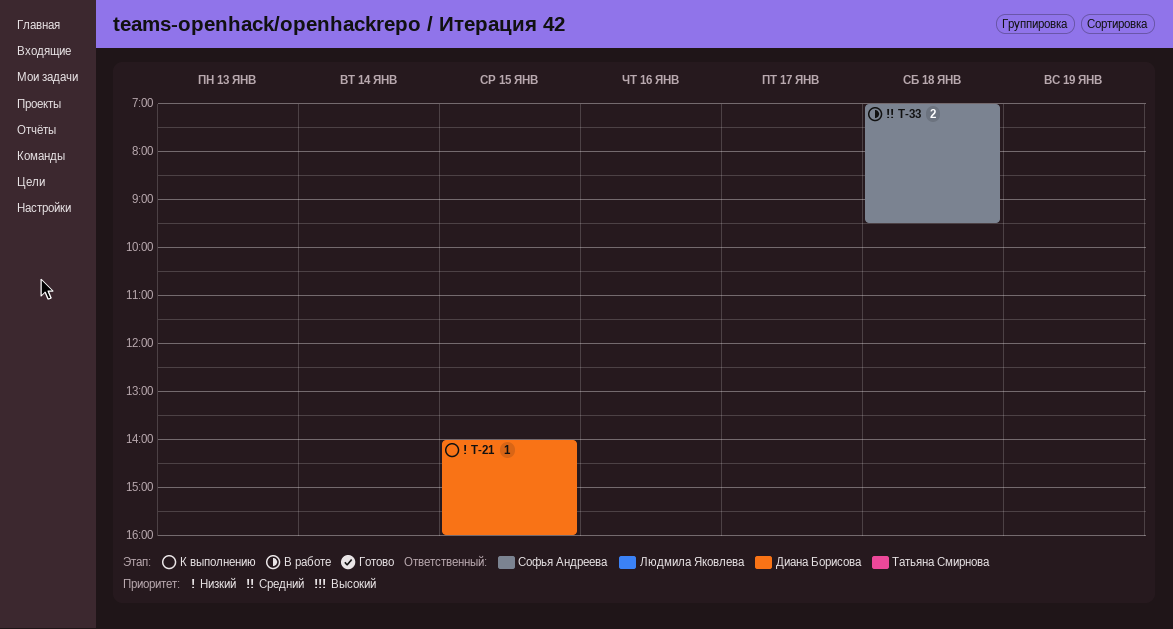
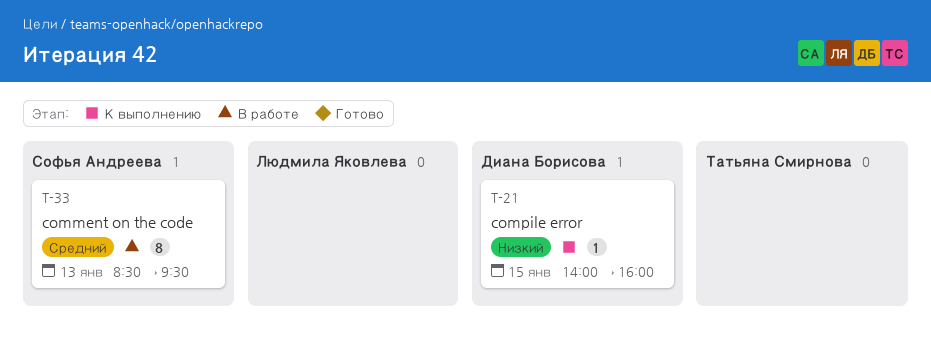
T-33, estimate: 2 -> 8
T-33, day: Jan 18 -> Jan 13
T-33, begins: 07:00 -> 08:30

